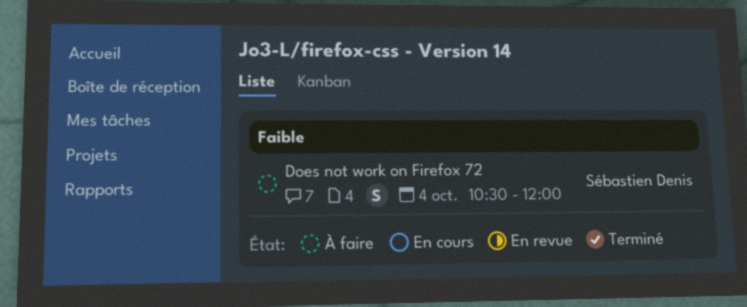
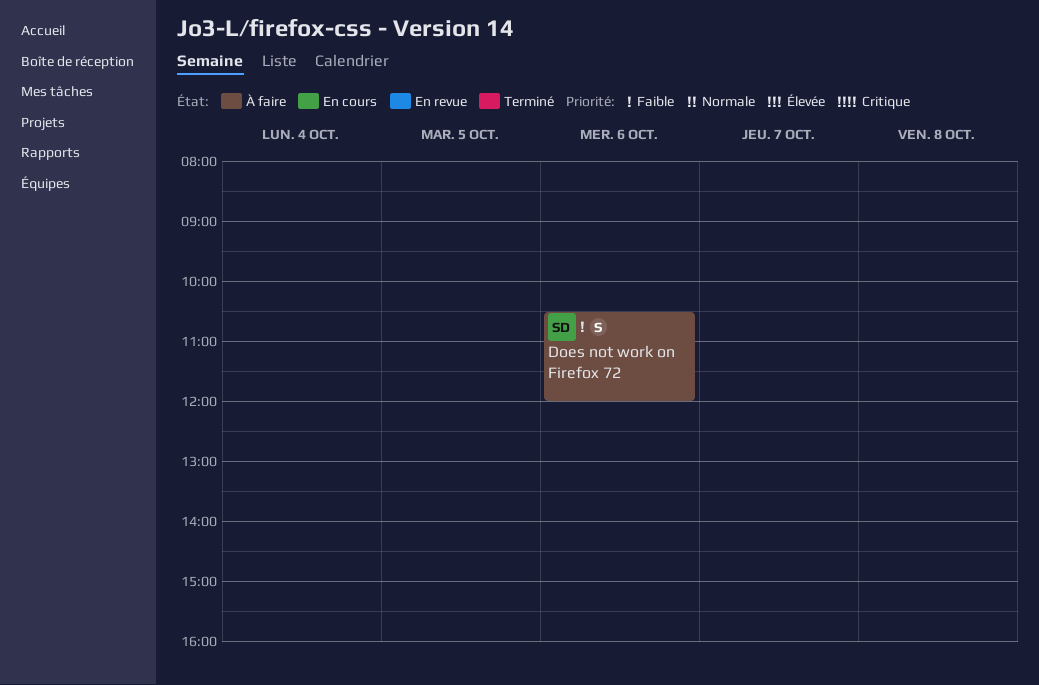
Does not work on Firefox 72, day: Oct 4 -> Oct 6

